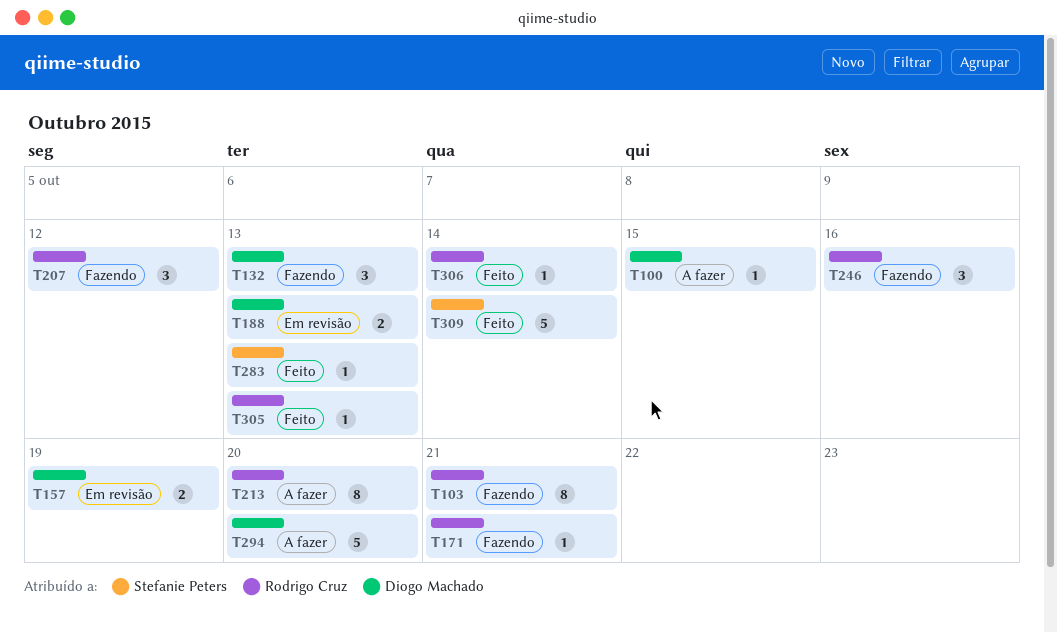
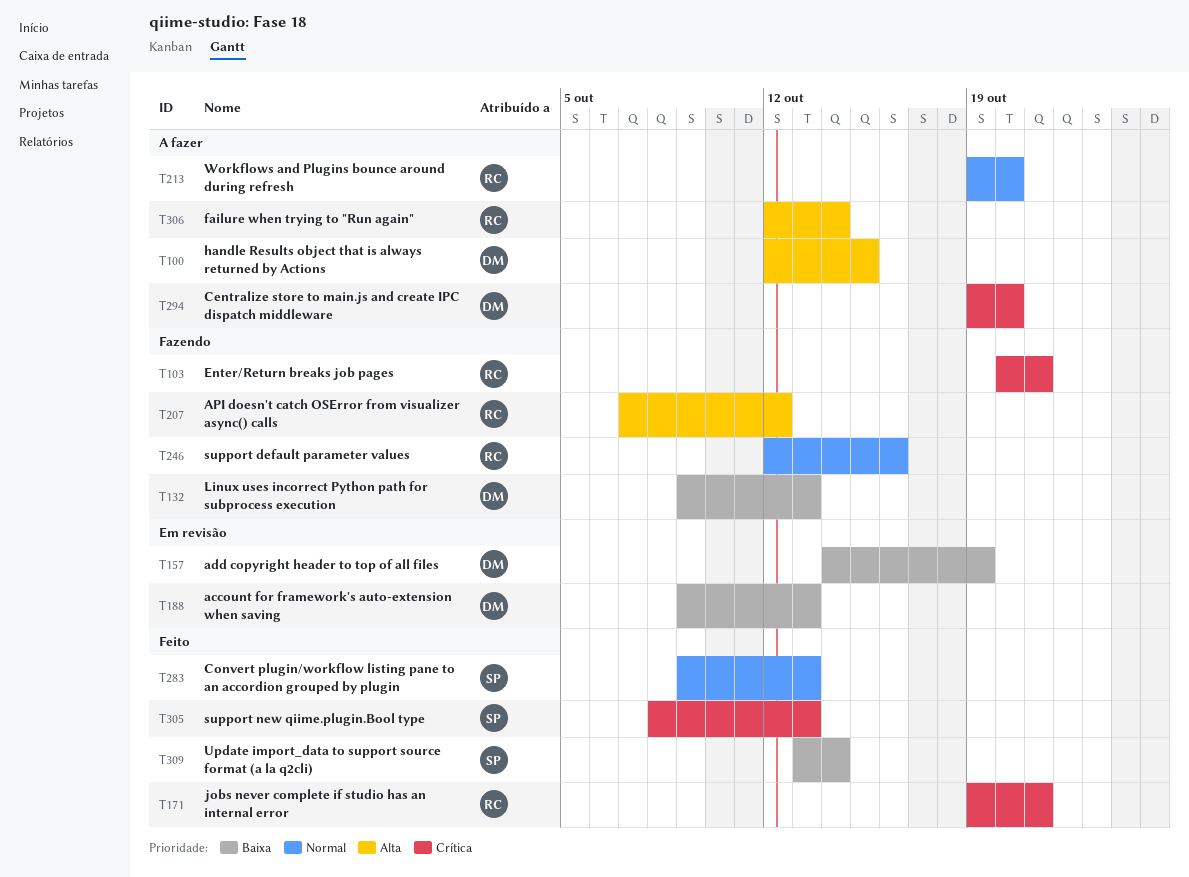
T171, status: Fazendo -> Feito
T305, owner: Rodrigo Cruz -> Stefanie Peters
T306, status: Feito -> A fazer

